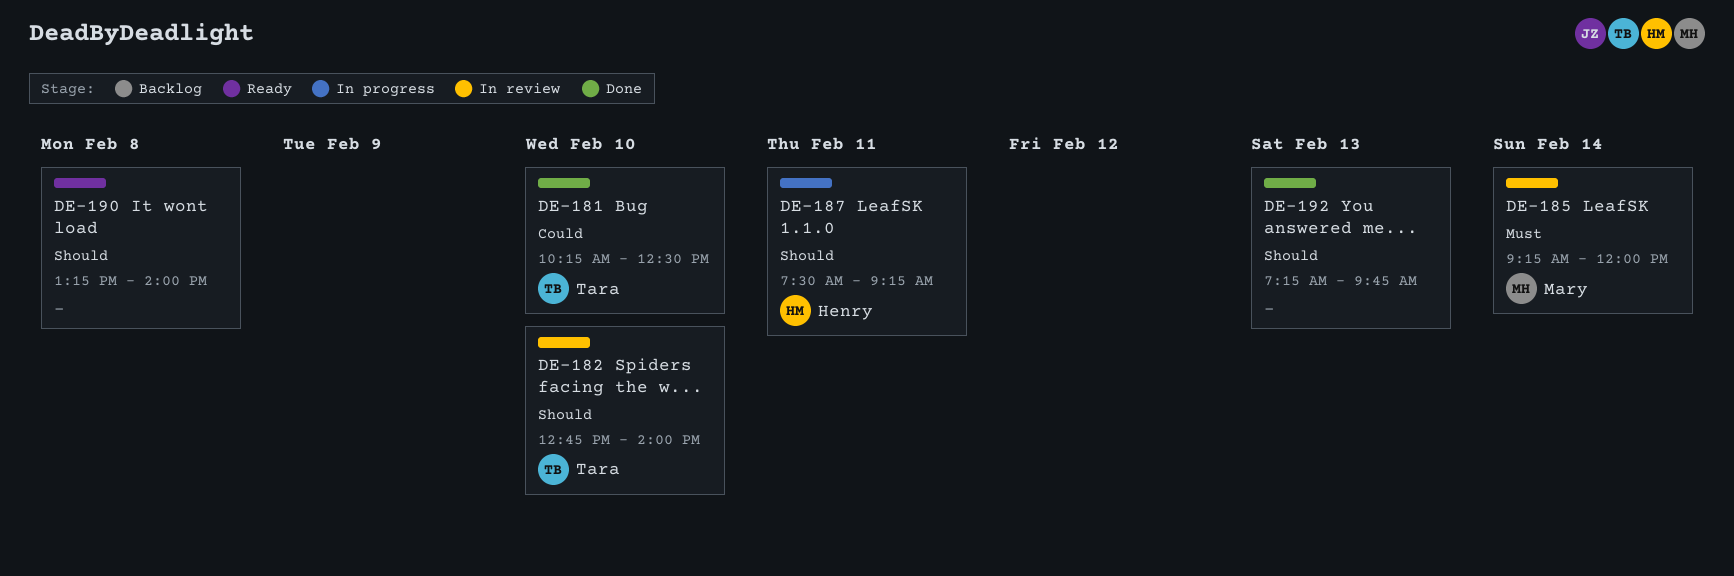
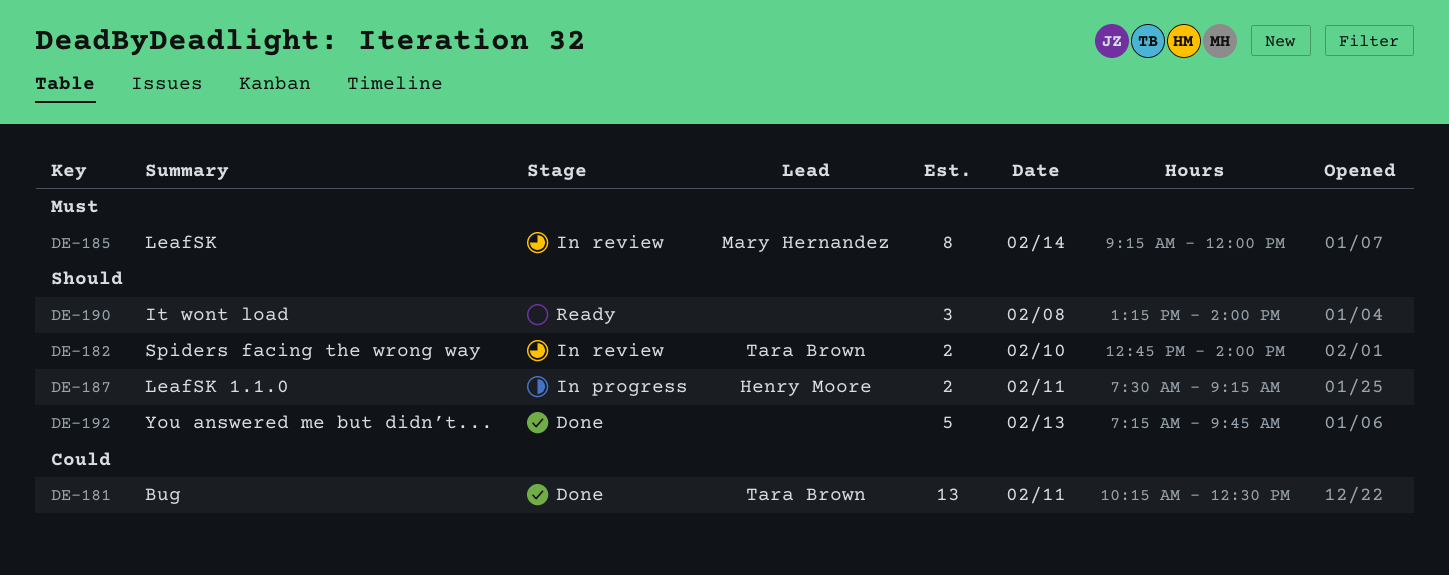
DE-181, day: Feb 10 -> Feb 11

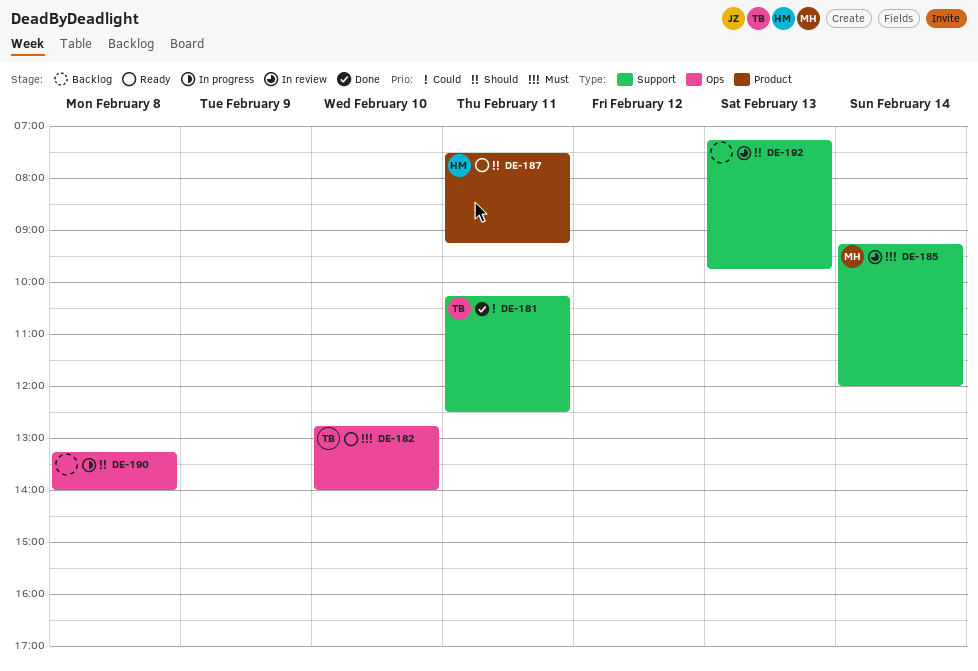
DE-182, status: In review -> Ready
DE-182, priority: Should -> Must
DE-187, status: In progress -> Ready
DE-190, status: Ready -> In progress
DE-192, status: Done -> In review

